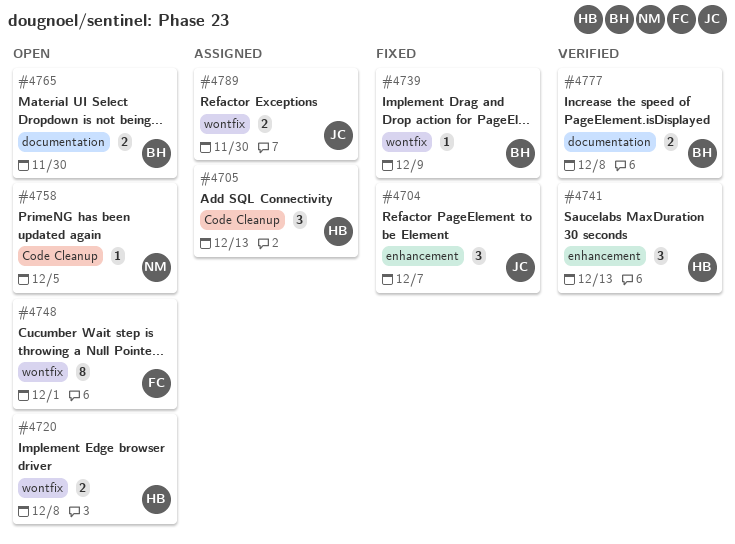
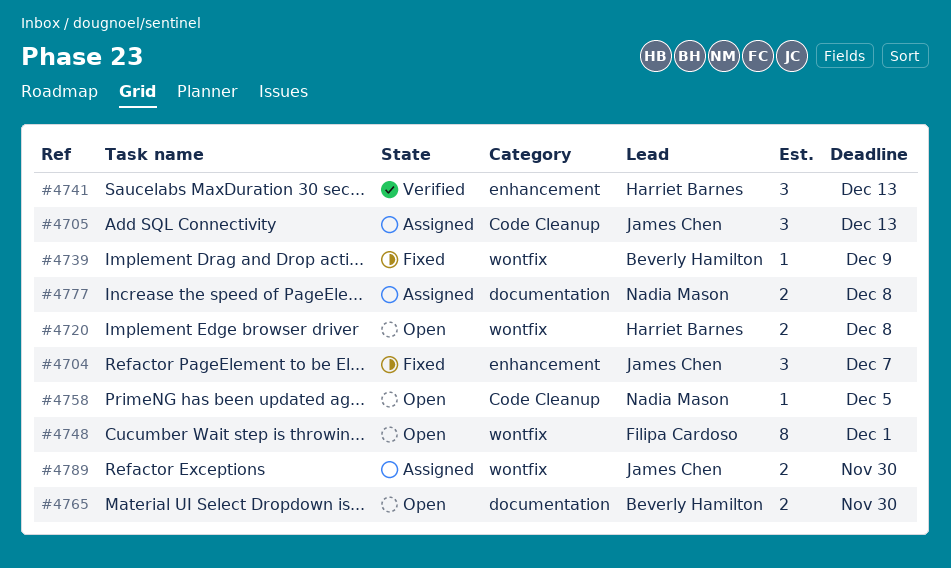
#4705, owner: Harriet Barnes -> James Chen
#4777, status: Verified -> Assigned
#4777, owner: Beverly Hamilton -> Nadia Mason

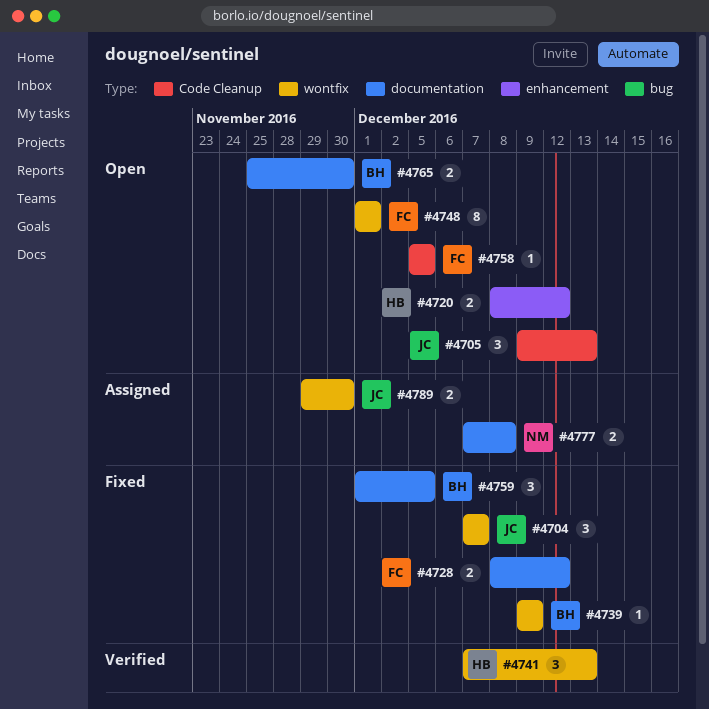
#4704, label: enhancement -> wontfix
#4705, status: Assigned -> Open
#4720, label: wontfix -> enhancement
#4720, due: Dec 8 -> Dec 12
#4728: none -> present
#4741, label: enhancement -> wontfix
#4758, owner: Nadia Mason -> Filipa Cardoso
#4759: none -> present

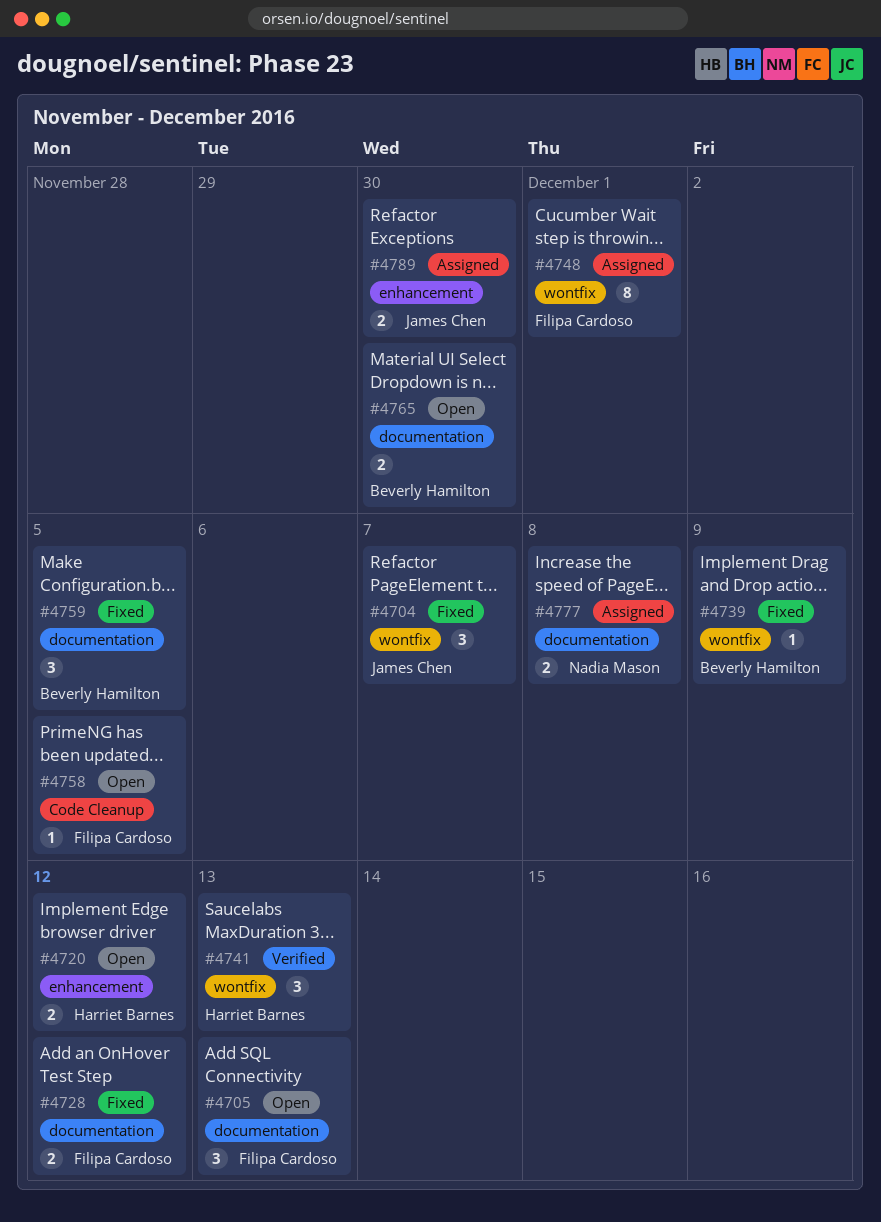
#4705, owner: James Chen -> Filipa Cardoso
#4705, label: Code Cleanup -> documentation
#4748, status: Open -> Assigned
#4789, label: wontfix -> enhancement

